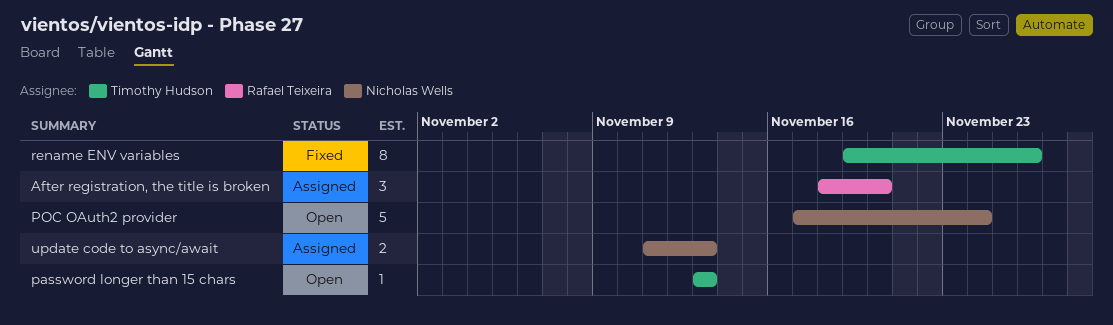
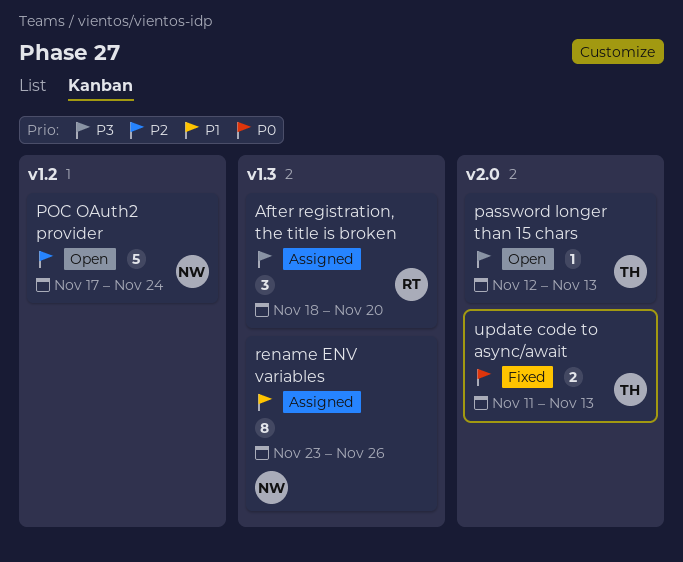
password longer than 15 chars, start: Nov 13 -> Nov 12
rename ENV variables, status: Fixed -> Assigned
rename ENV variables, owner: Timothy Hudson -> Nicholas Wells
rename ENV variables, start: Nov 19 -> Nov 23
update code to async/await, status: Assigned -> Fixed
update code to async/await, owner: Nicholas Wells -> Timothy Hudson

